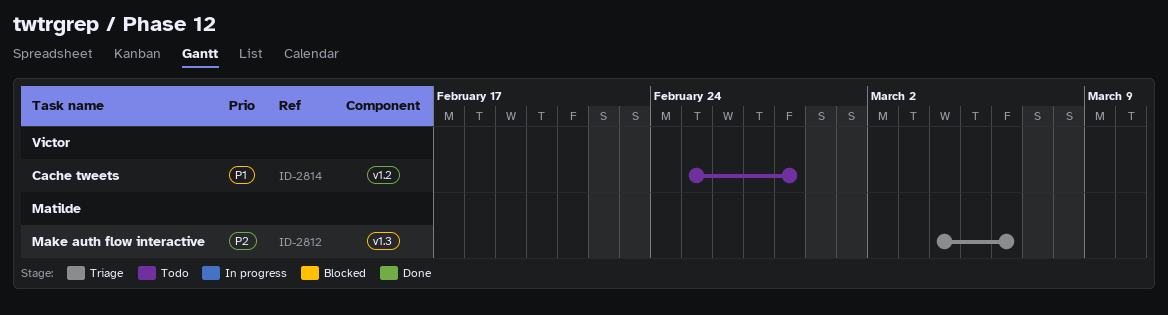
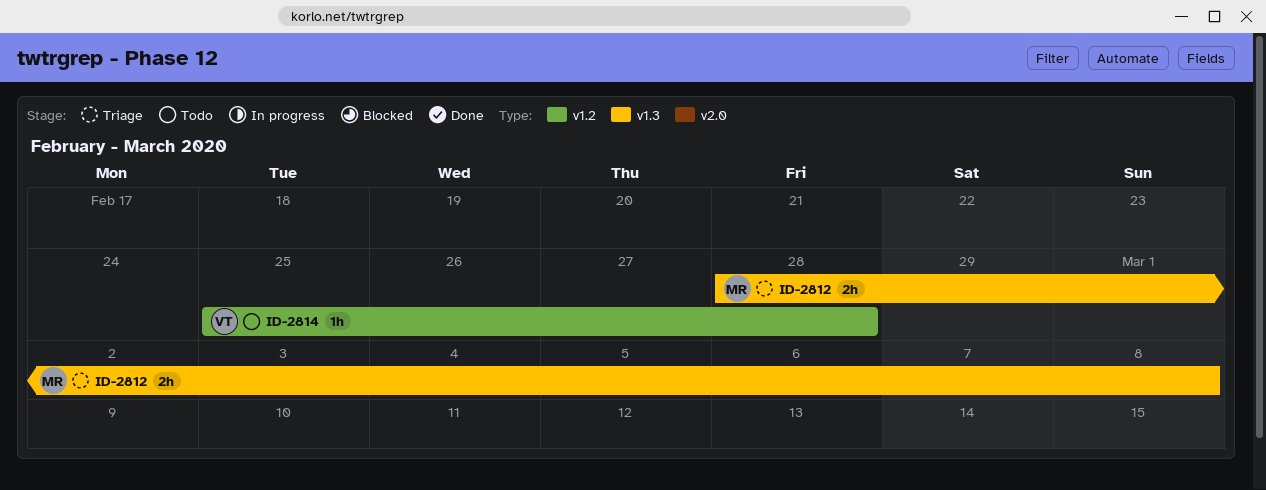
ID-2812, start: Mar 4 -> Feb 28
ID-2812, due: Mar 6 -> Mar 8

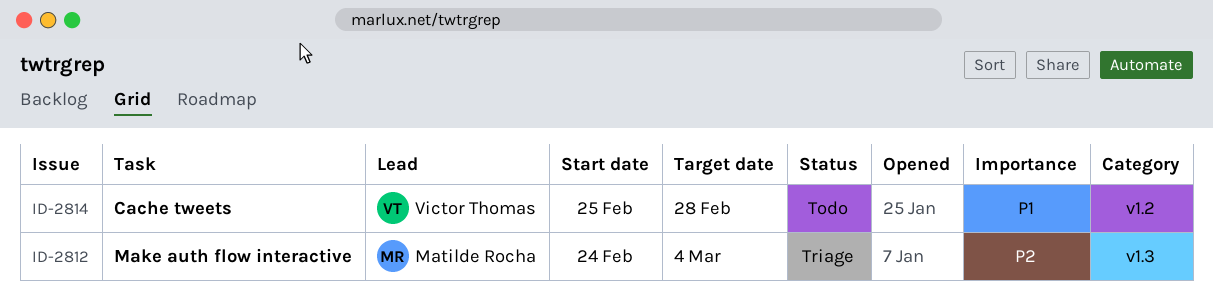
ID-2812, start: Feb 28 -> Feb 24
ID-2812, due: Mar 8 -> Mar 4

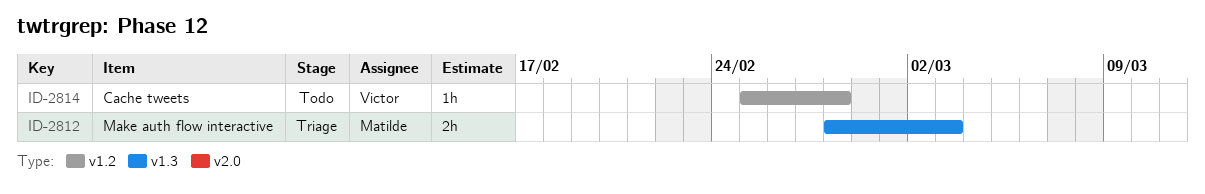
ID-2812, start: Feb 24 -> Feb 28
ID-2812, due: Mar 4 -> Mar 3

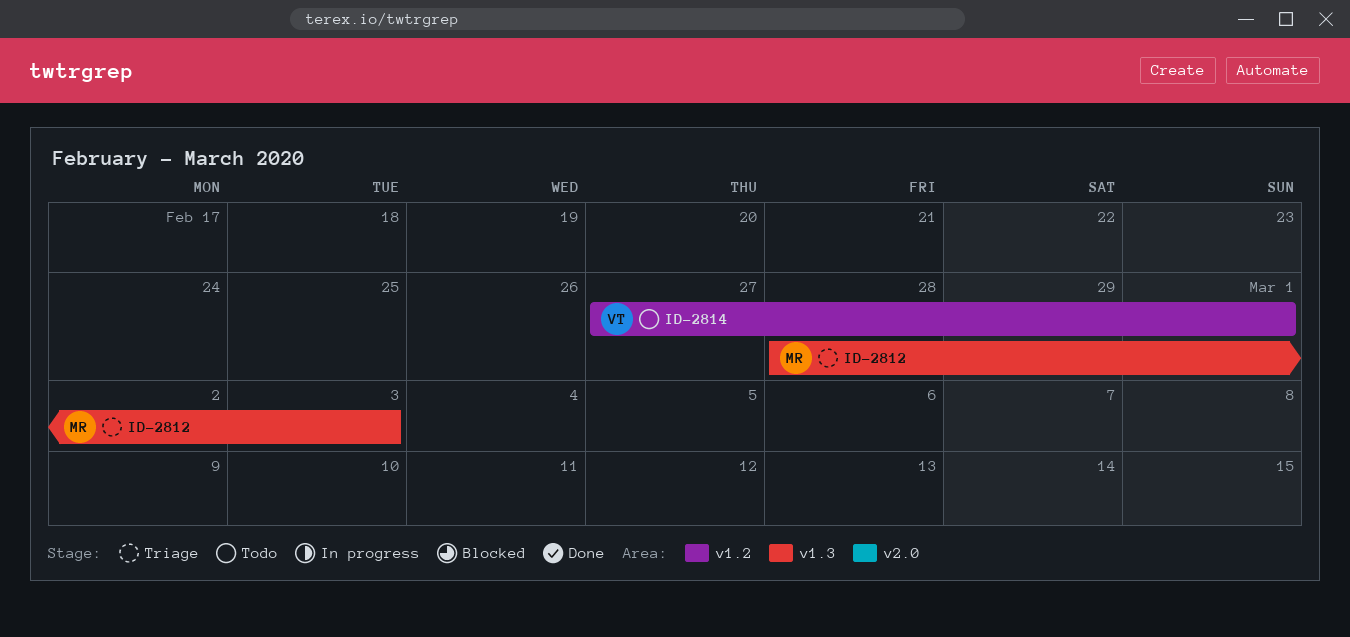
ID-2814, start: Feb 25 -> Feb 27
ID-2814, due: Feb 28 -> Mar 1

